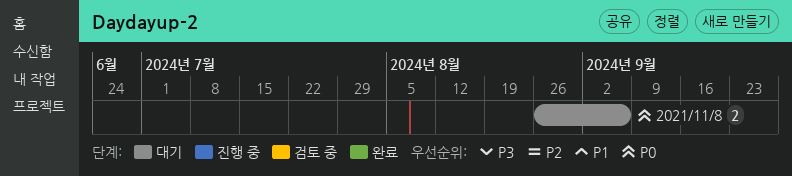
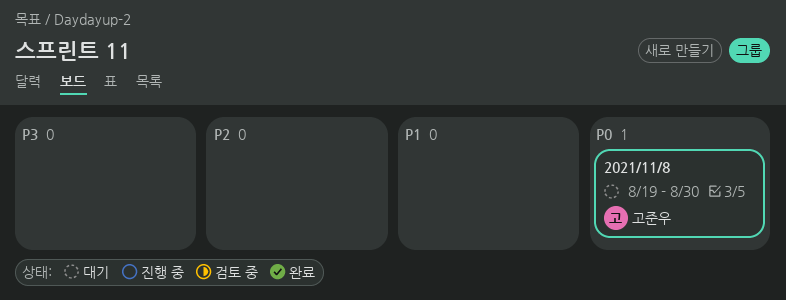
2021/11/8, start: Aug 26 -> Aug 19
2021/11/8, due: Sep 6 -> Aug 30

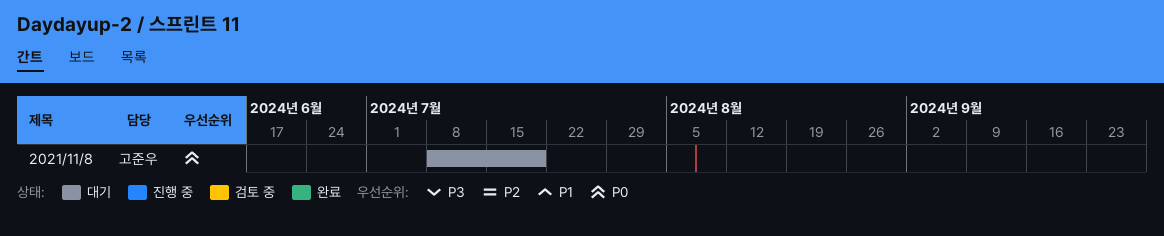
2021/11/8, start: Aug 19 -> Jul 8
2021/11/8, due: Aug 30 -> Jul 19

